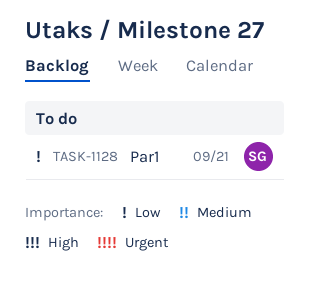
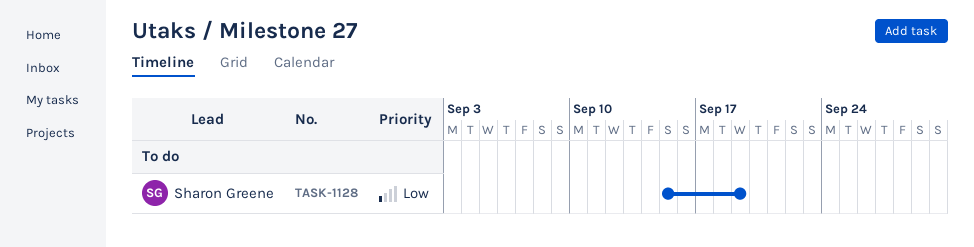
TASK-1128, due: Sep 21 -> Sep 19

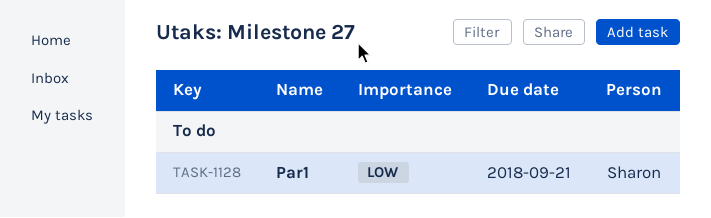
TASK-1128, due: Sep 19 -> Sep 21

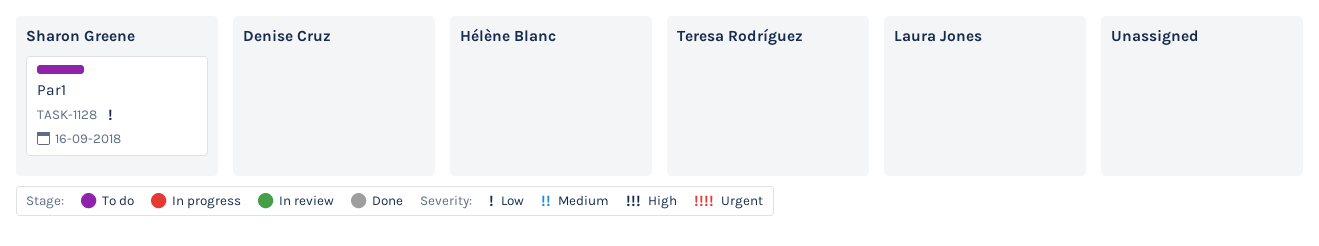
TASK-1128, due: Sep 21 -> Sep 16

